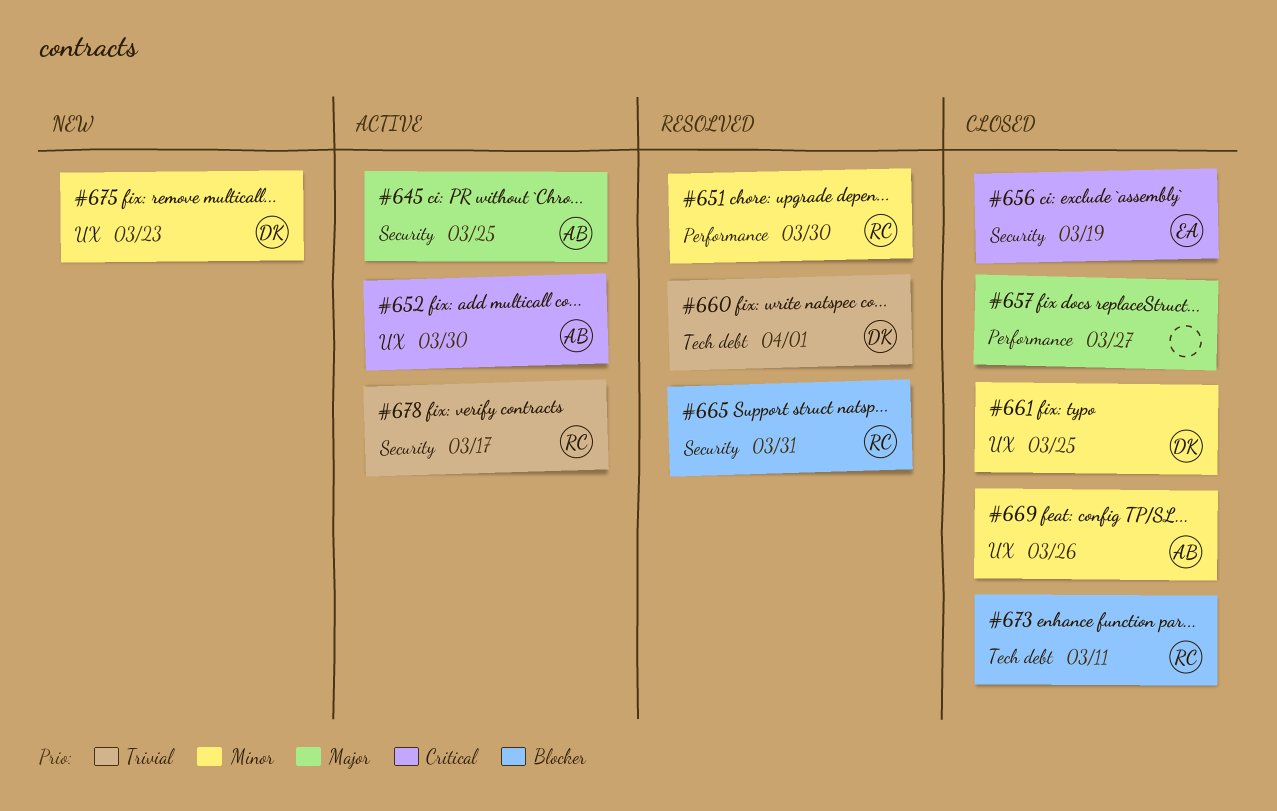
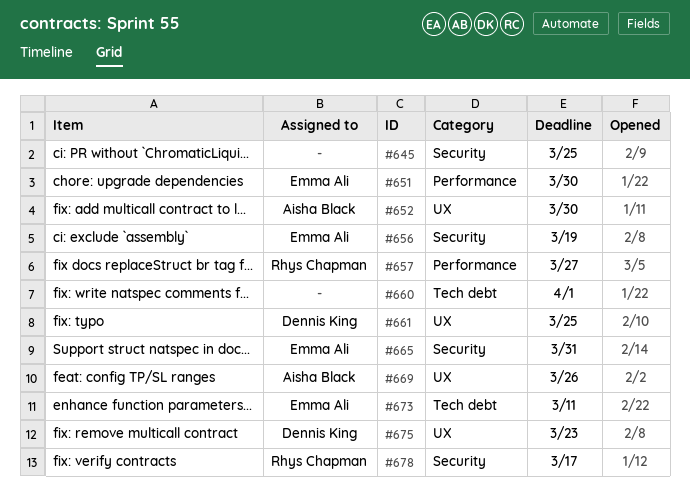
#645, owner: Aisha Black -> none
#651, owner: Rhys Chapman -> Emma Ali
#657, owner: none -> Rhys Chapman
#660, owner: Dennis King -> none
#665, owner: Rhys Chapman -> Emma Ali
#673, owner: Rhys Chapman -> Emma Ali

